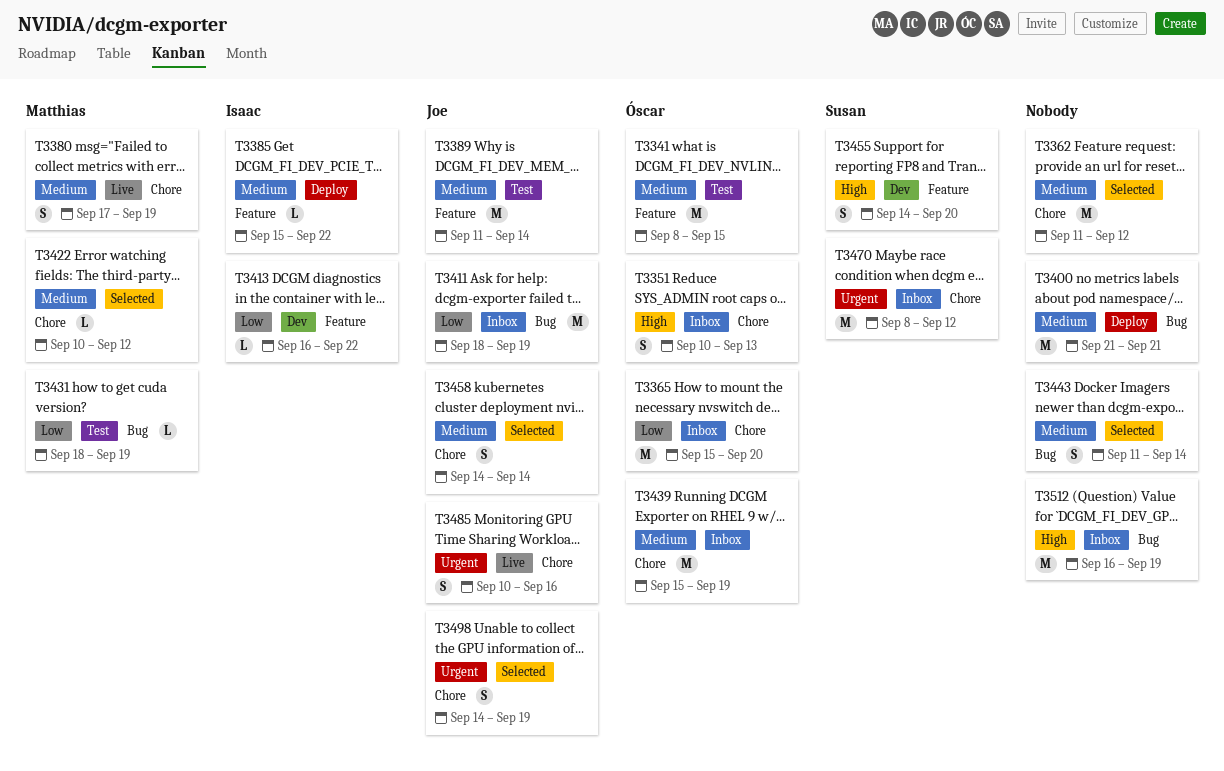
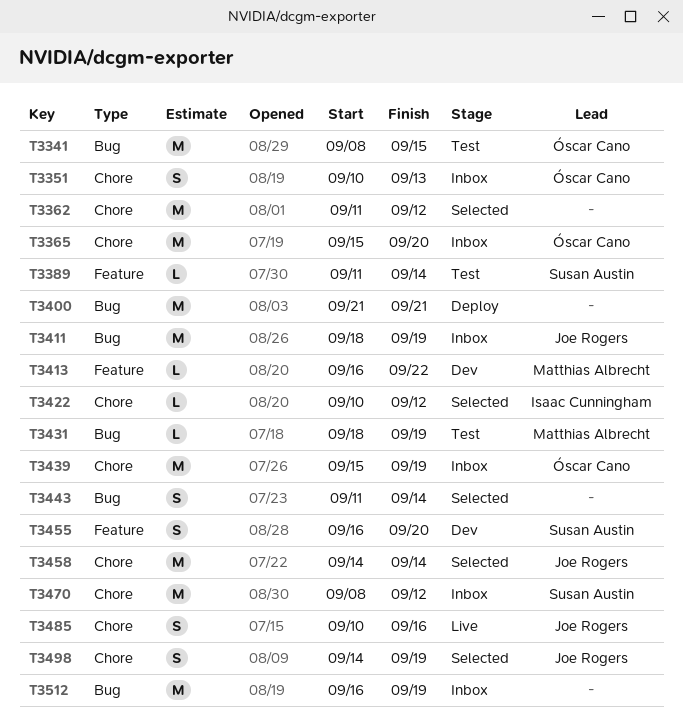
T3341, label: Feature -> Bug
T3380: present -> none
T3385: present -> none
T3389, owner: Joe Rogers -> Susan Austin
T3389, estimate: M -> L
T3413, owner: Isaac Cunningham -> Matthias Albrecht
T3422, owner: Matthias Albrecht -> Isaac Cunningham
T3455, start: Sep 14 -> Sep 16
T3458, estimate: S -> M

